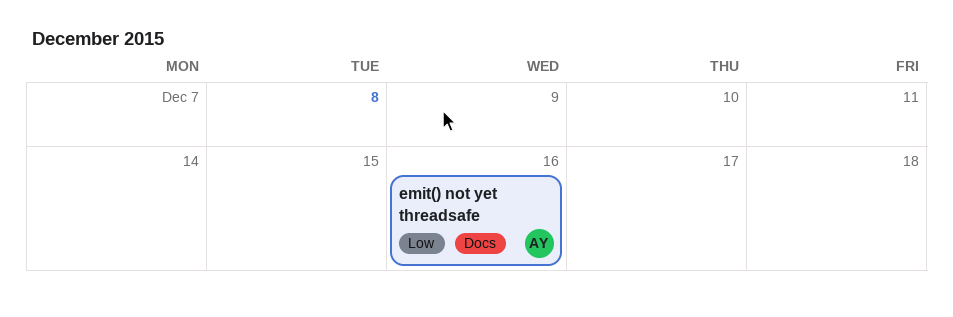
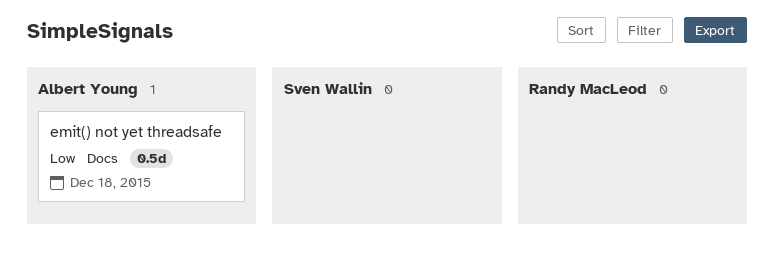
emit() not yet threadsafe, due: Dec 16 -> Dec 18

